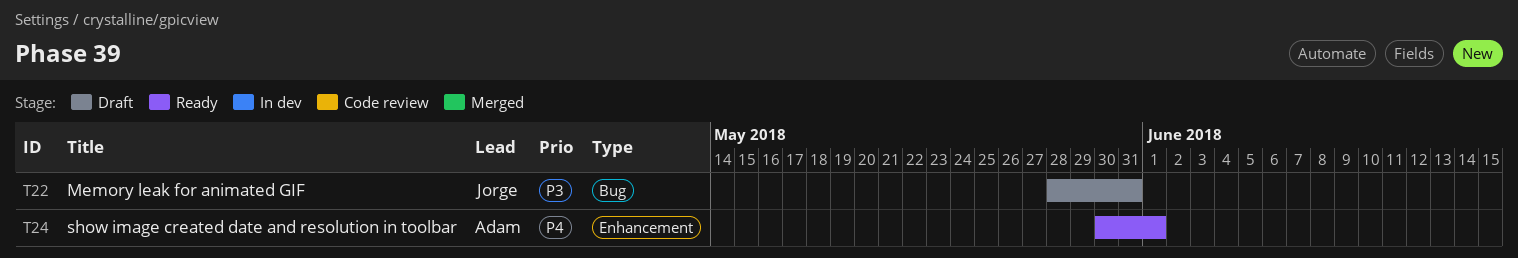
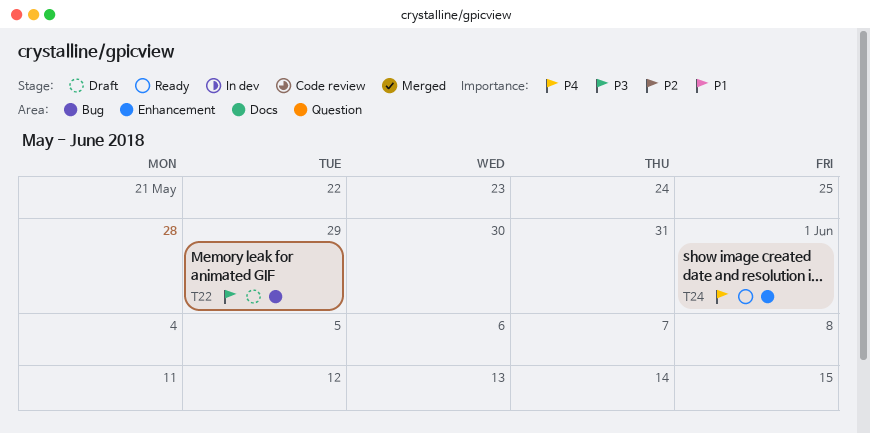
T22, due: May 31 -> May 29

